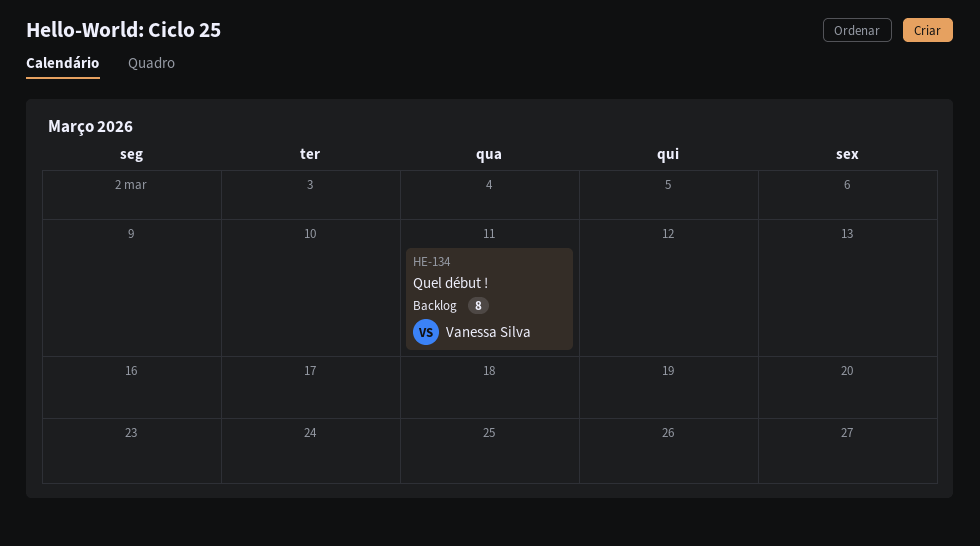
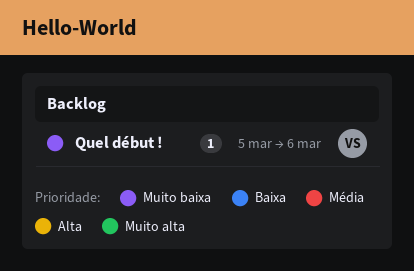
Quel début !, estimate: 8 -> 1
Quel début !, due: Mar 11 -> Mar 6

